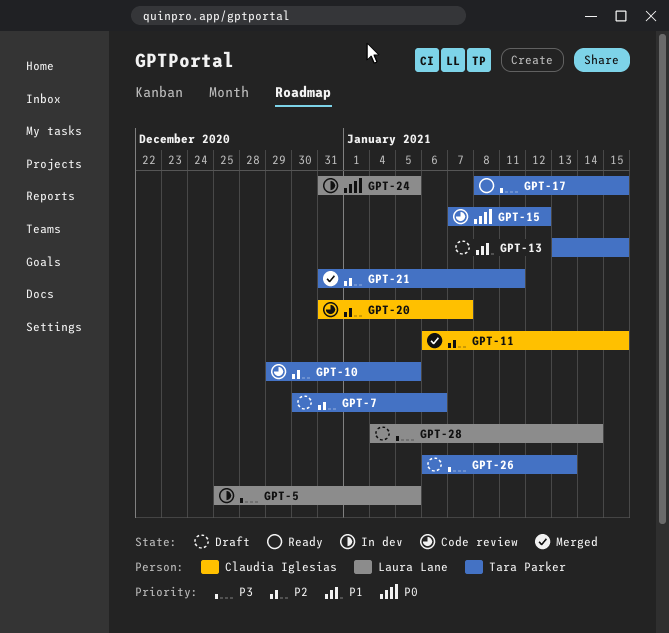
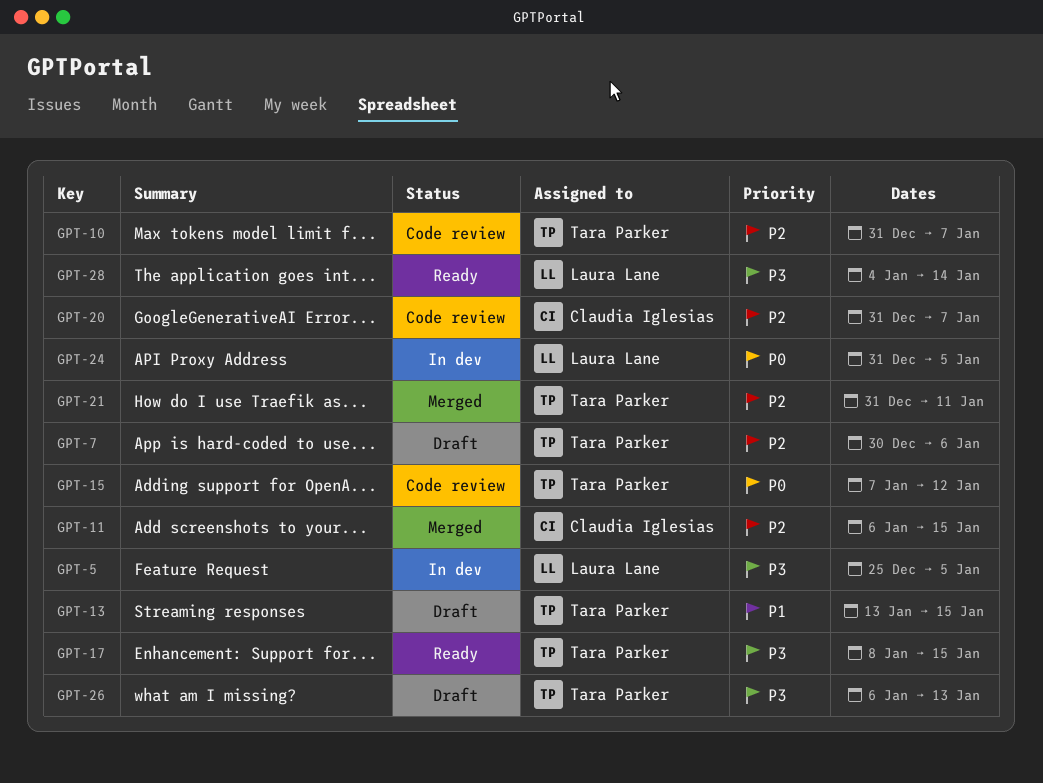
GPT-10, start: Dec 29 -> Dec 31
GPT-10, due: Jan 5 -> Jan 7
GPT-28, status: Draft -> Ready

